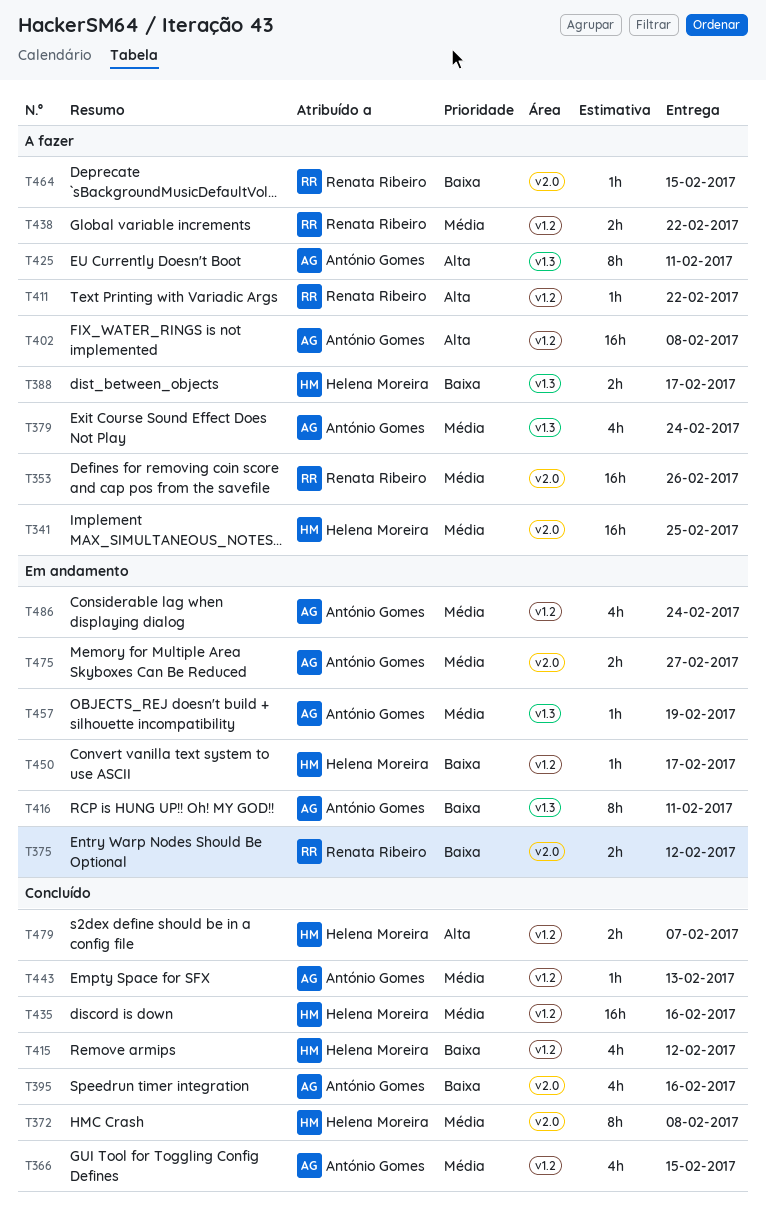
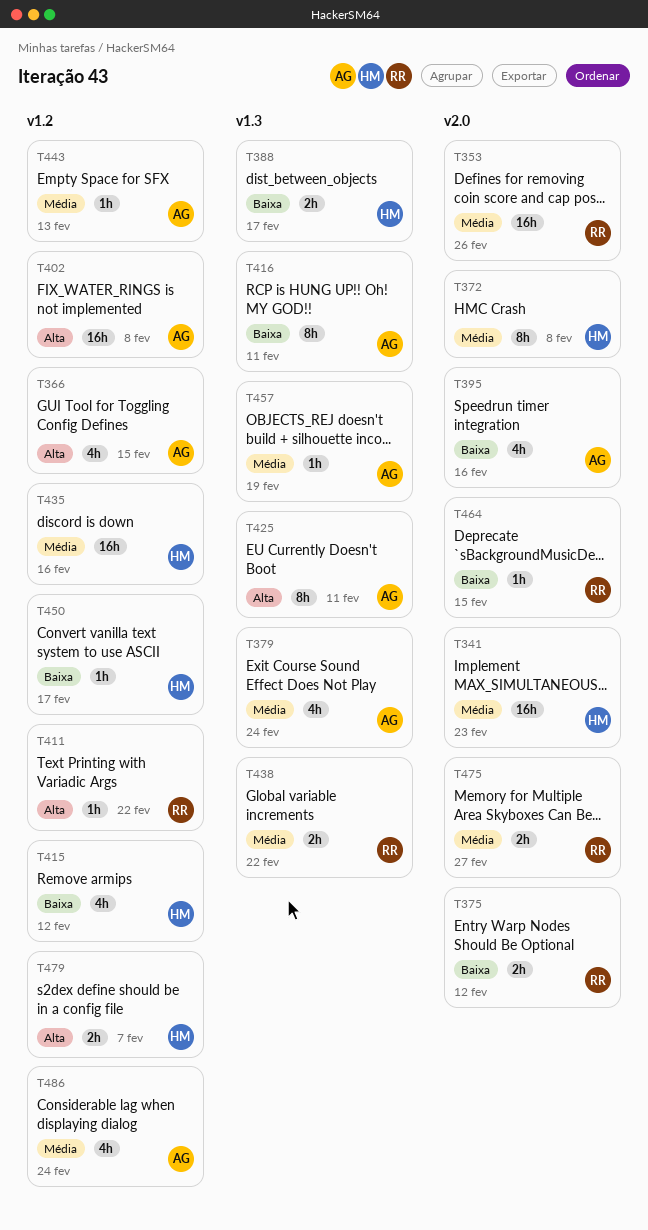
T341, due: Feb 25 -> Feb 23
T366, priority: Média -> Alta
T438, label: v1.2 -> v1.3
T475, owner: António Gomes -> Renata Ribeiro

